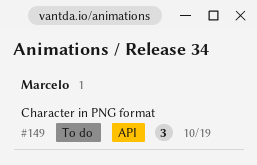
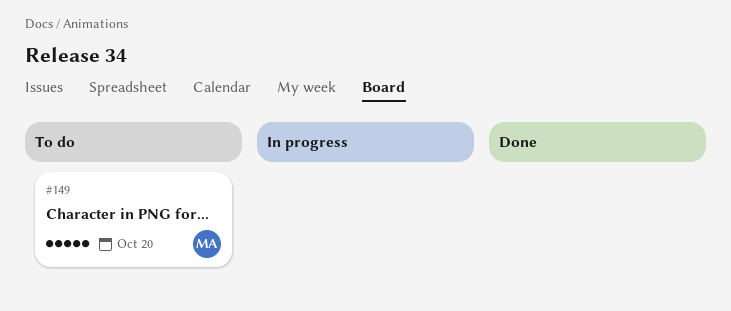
#149, estimate: 3 -> 5
#149, due: Oct 19 -> Oct 20

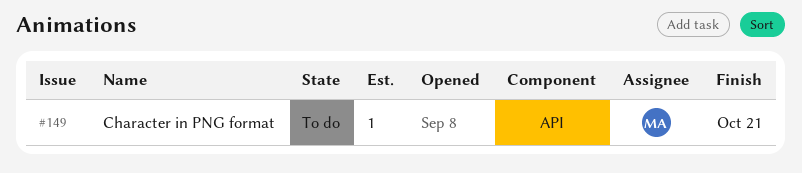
#149, estimate: 5 -> 1
#149, due: Oct 20 -> Oct 21

